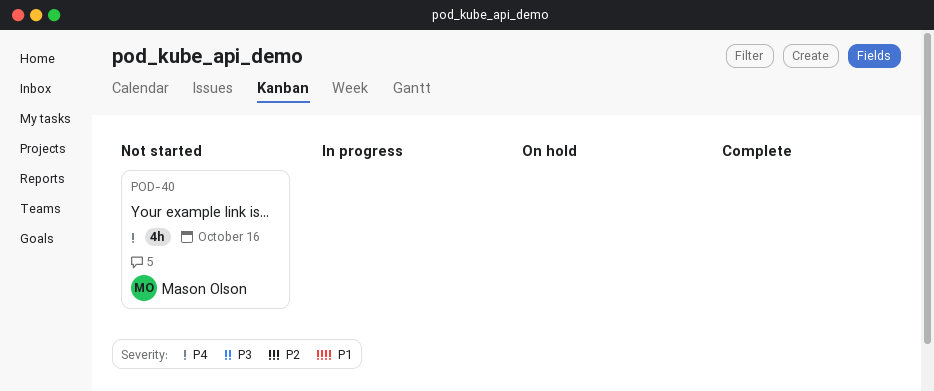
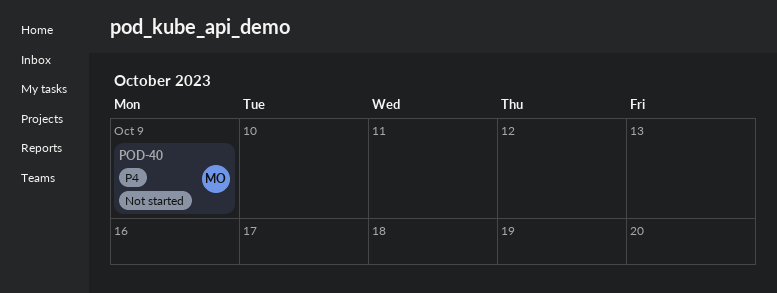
POD-40, due: Oct 16 -> Oct 9

